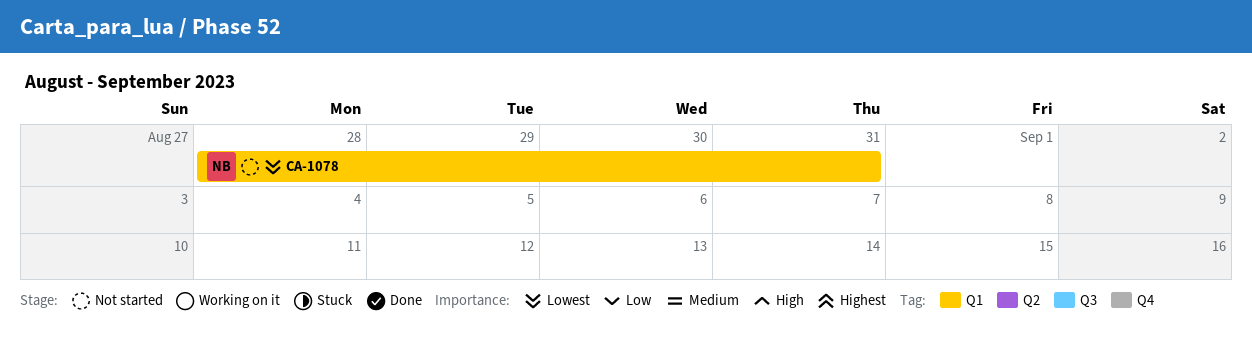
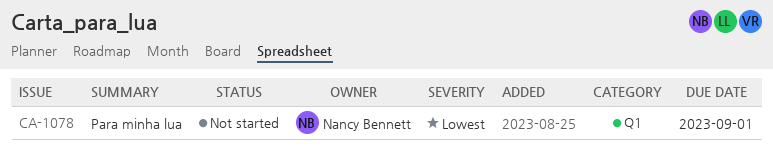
CA-1078, due: Aug 31 -> Sep 1

